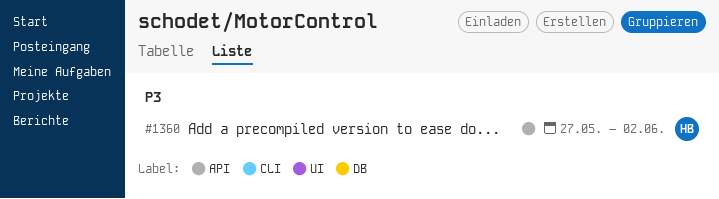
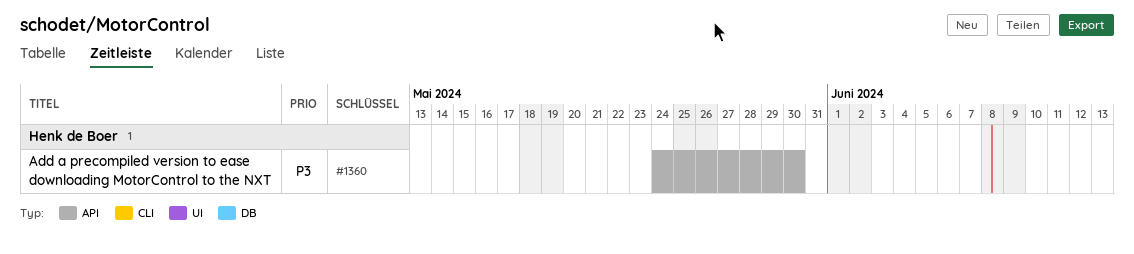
#1360, start: May 27 -> May 24
#1360, due: Jun 2 -> May 30

